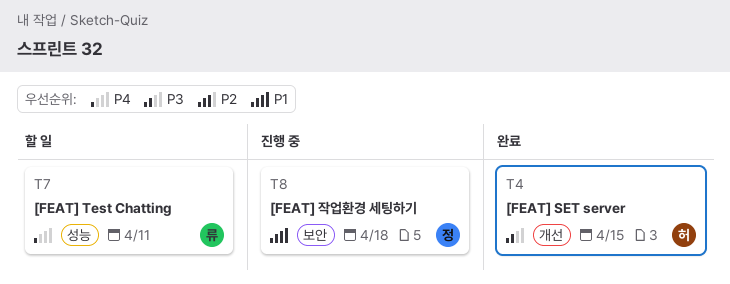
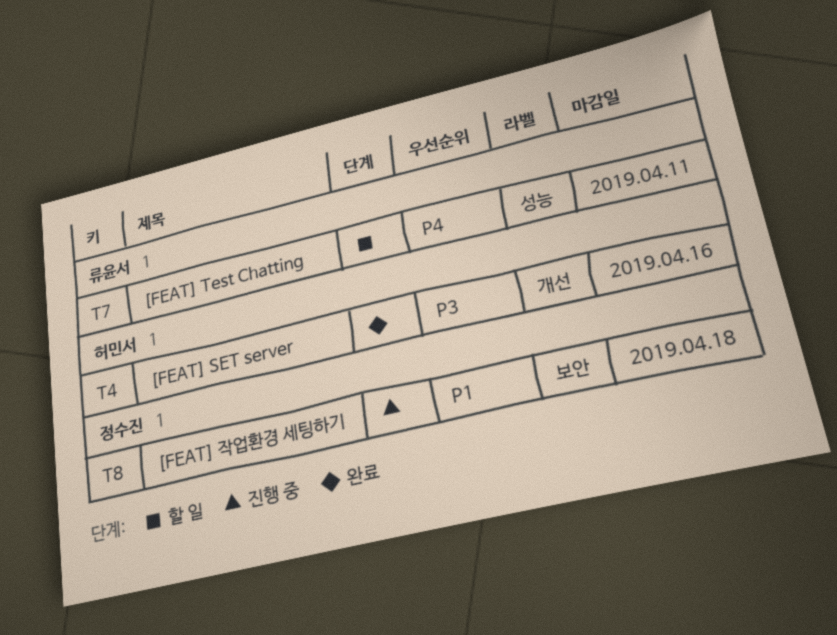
T4, due: Apr 15 -> Apr 16

